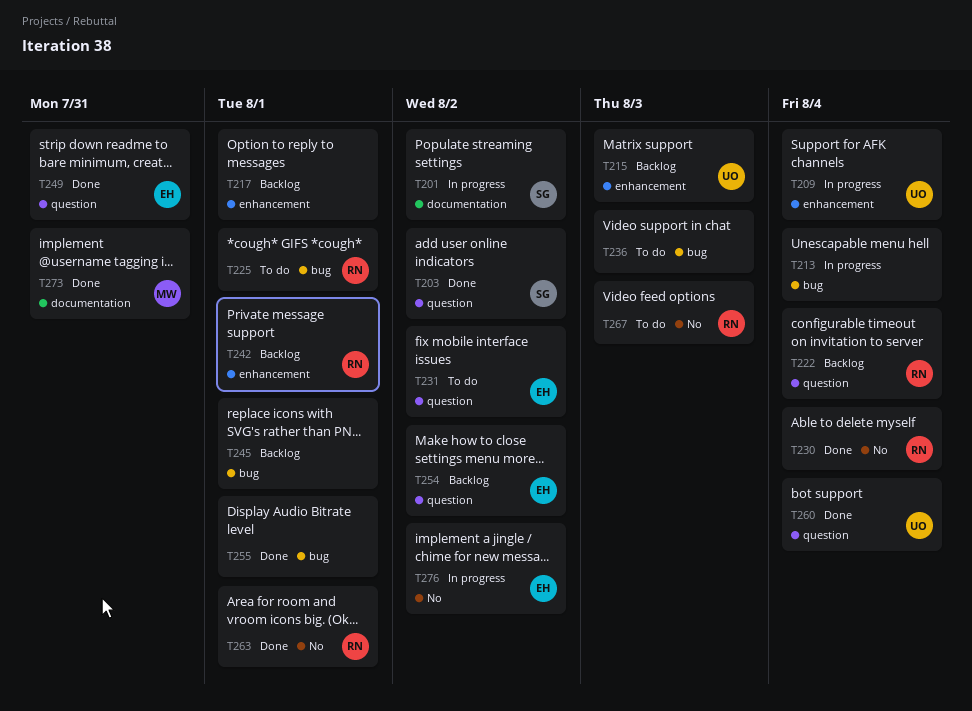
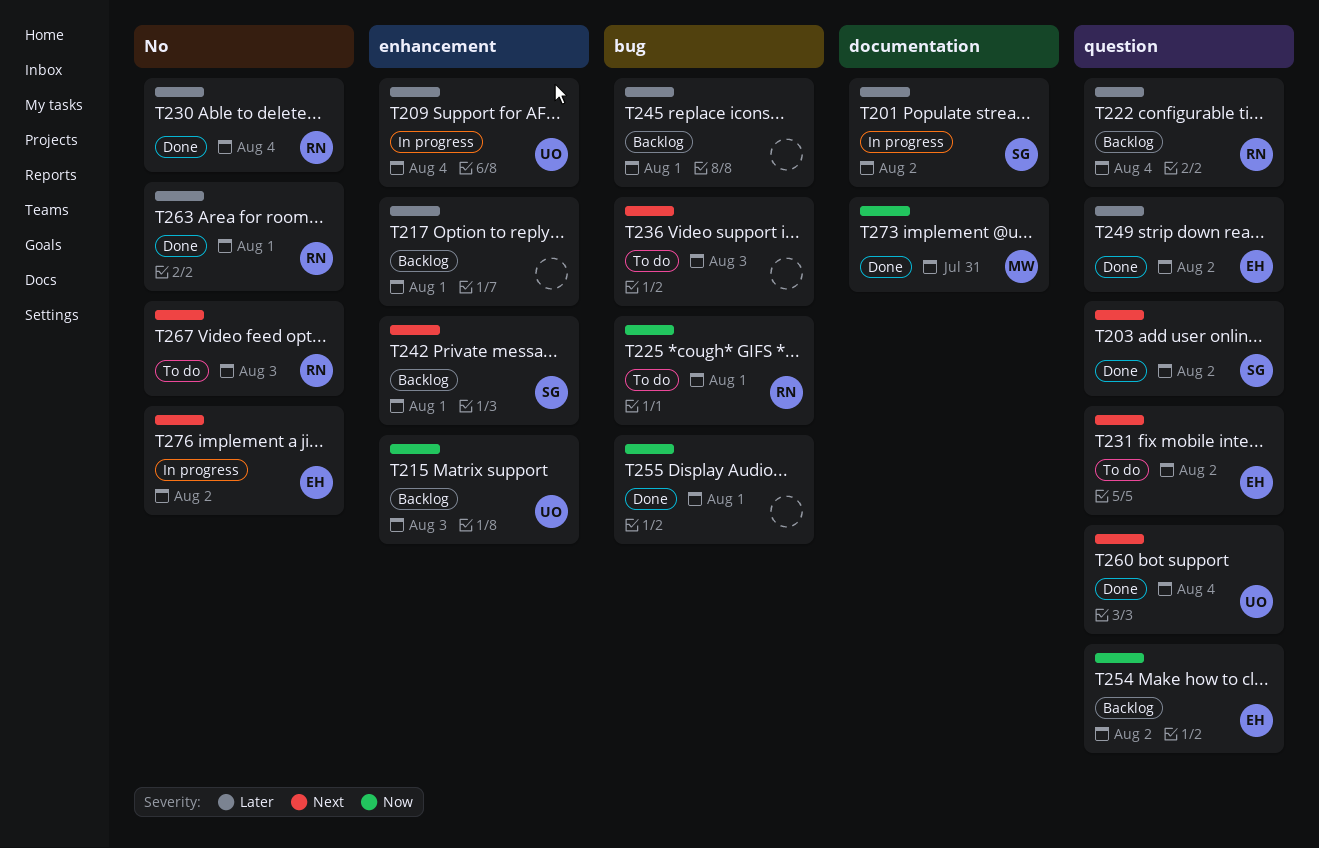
T213: present -> none
T242, owner: RN -> SG
T249, due: Jul 31 -> Aug 2

